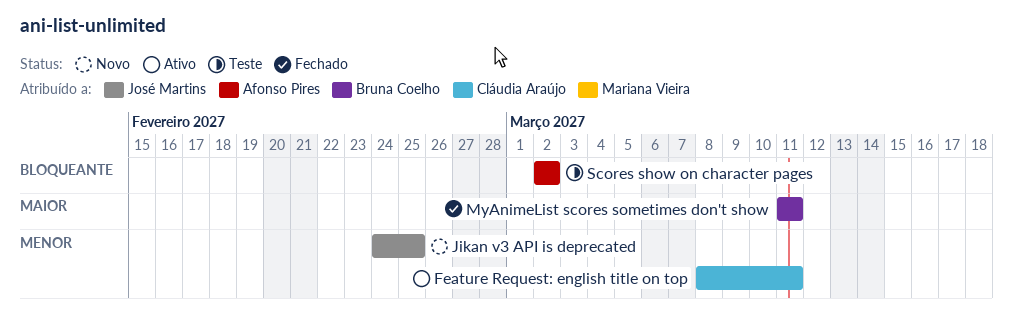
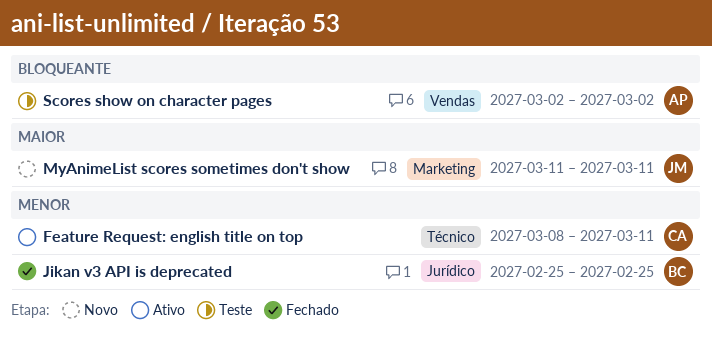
Jikan v3 API is deprecated, status: Novo -> Fechado
Jikan v3 API is deprecated, owner: José Martins -> Bruna Coelho
Jikan v3 API is deprecated, start: Feb 24 -> Feb 25
MyAnimeList scores sometimes don't show, status: Fechado -> Novo
MyAnimeList scores sometimes don't show, owner: Bruna Coelho -> José Martins

